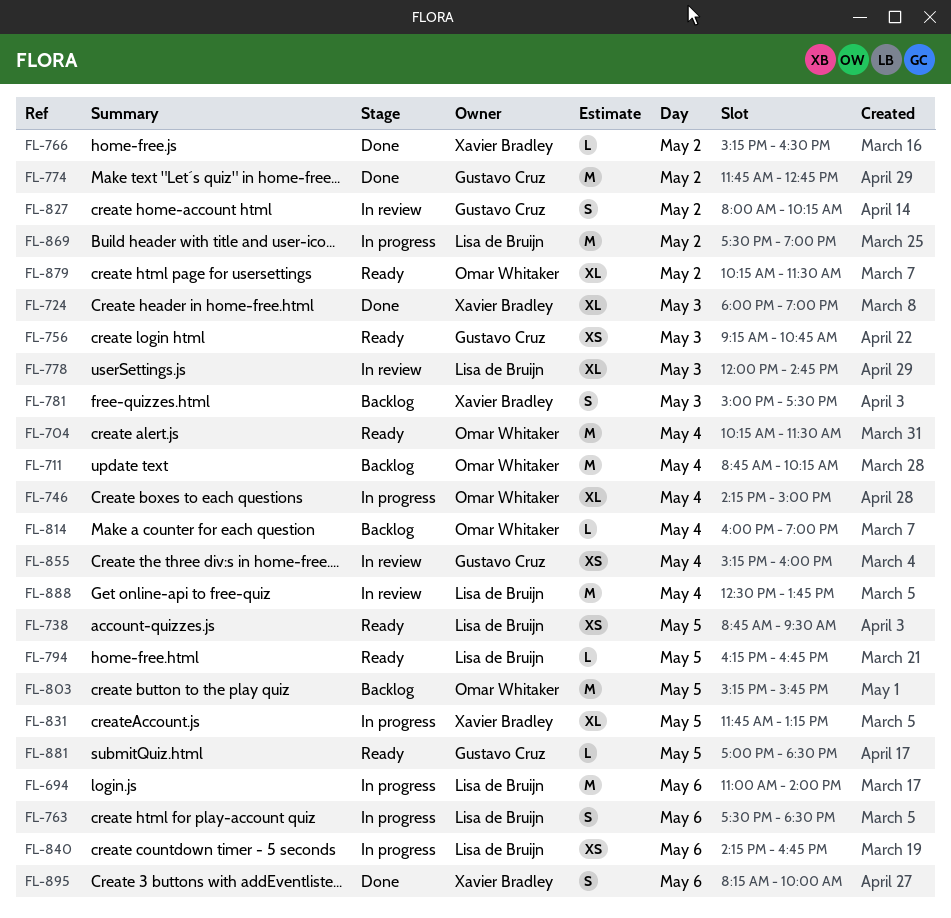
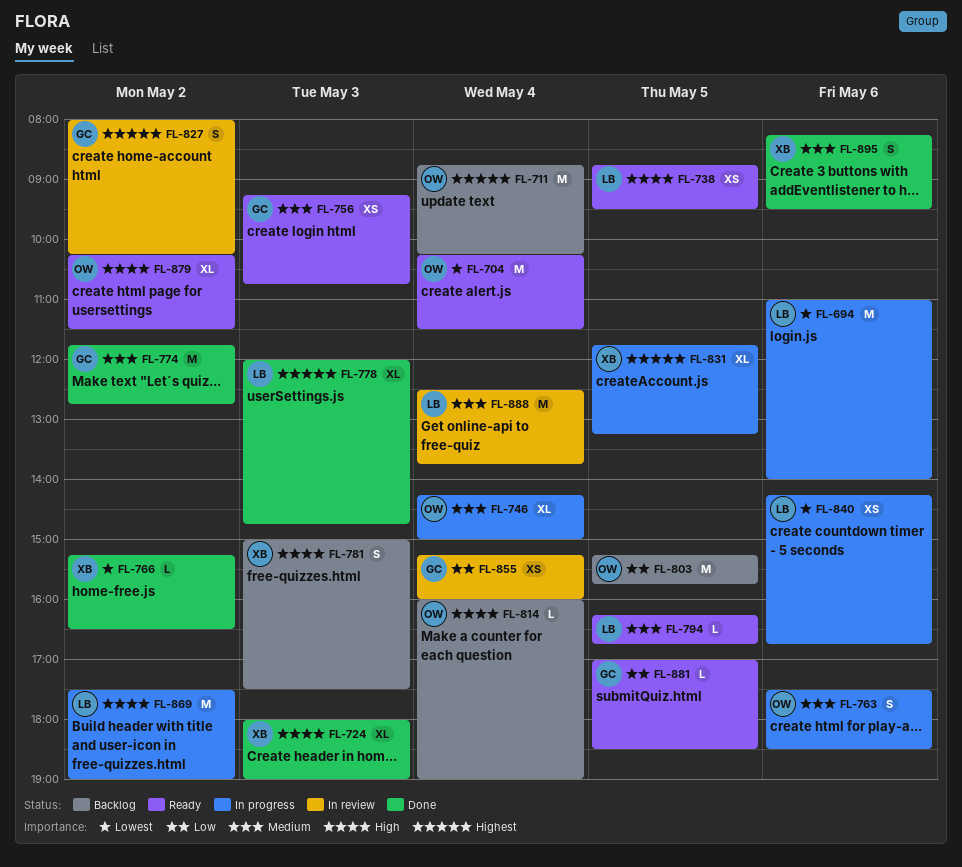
FL-763, owner: Lisa de Bruijn -> Omar Whitaker
FL-778, status: In review -> Done
FL-895, ends: 10:00 -> 09:30

